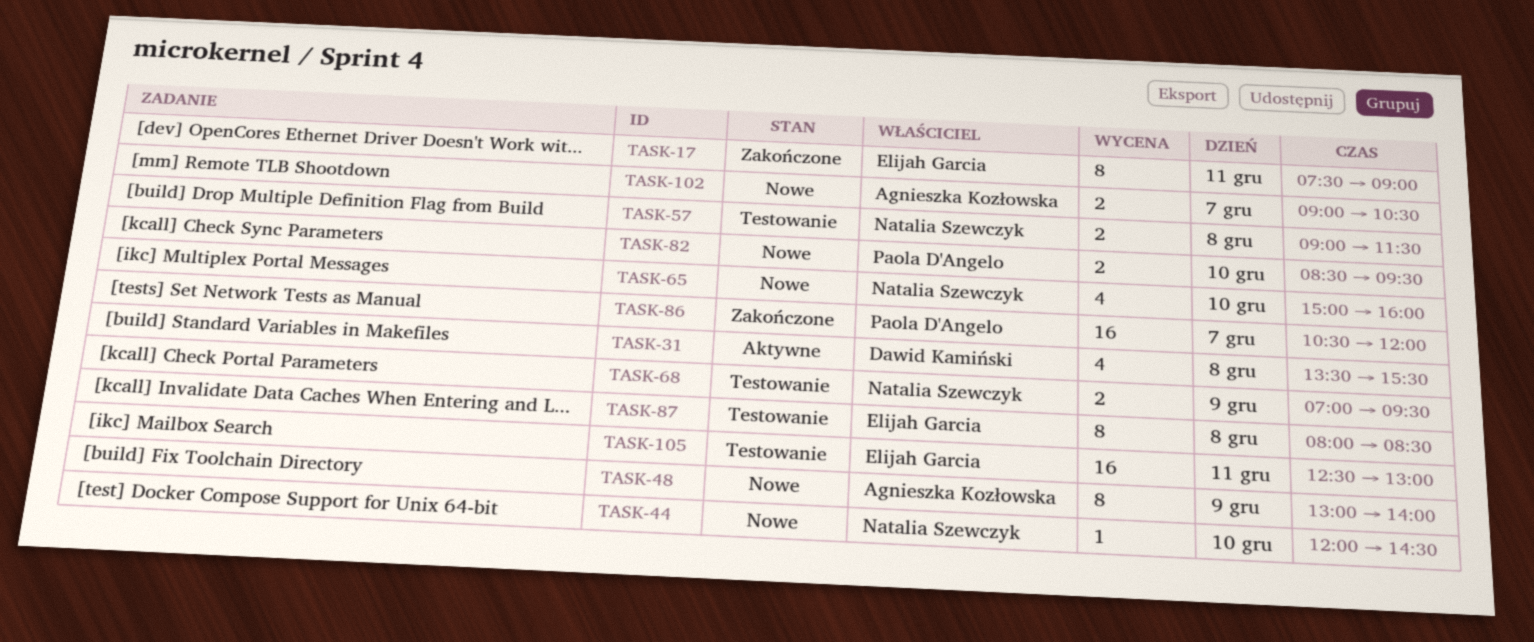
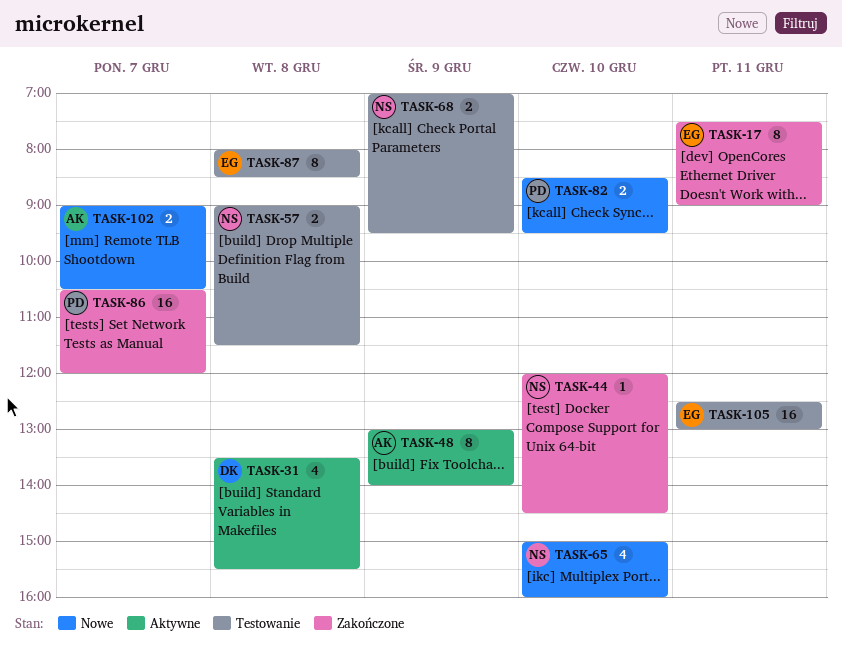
TASK-44, status: Nowe -> Zakończone
TASK-48, status: Nowe -> Aktywne

